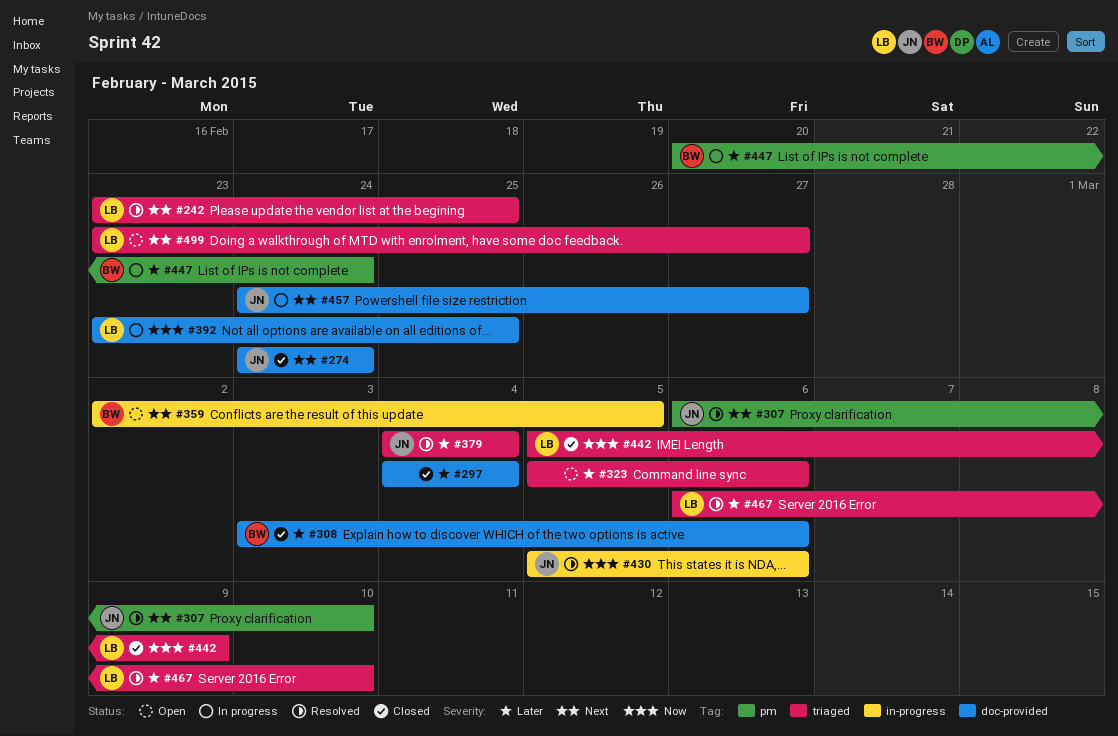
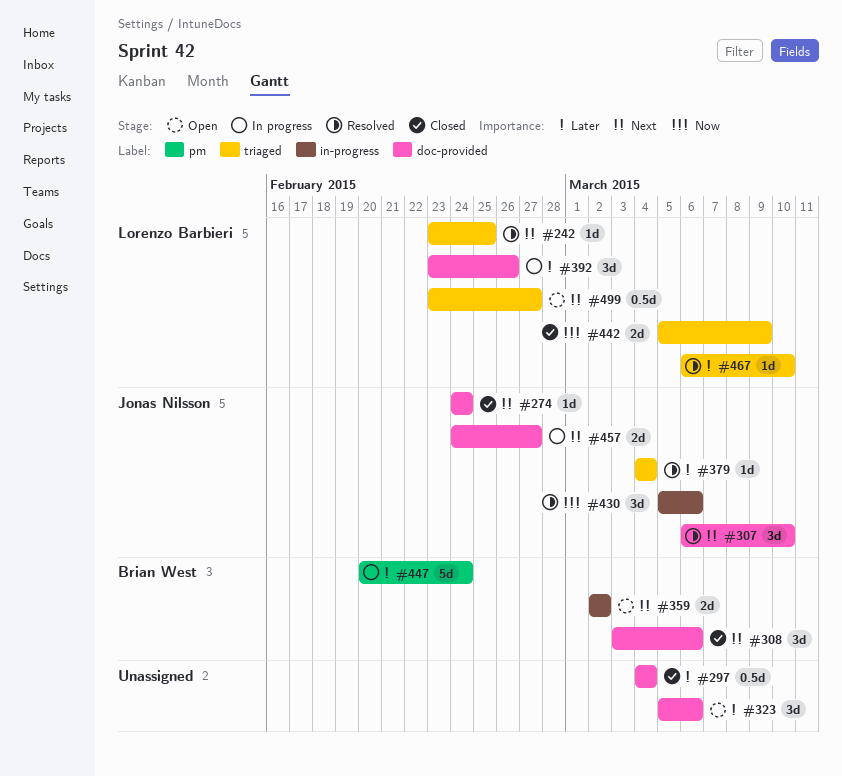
#307, label: pm -> doc-provided
#308, priority: Later -> Next
#323, label: triaged -> doc-provided
#359, due: Mar 5 -> Mar 2
#392, priority: Now -> Later
#392, due: Feb 25 -> Feb 26

